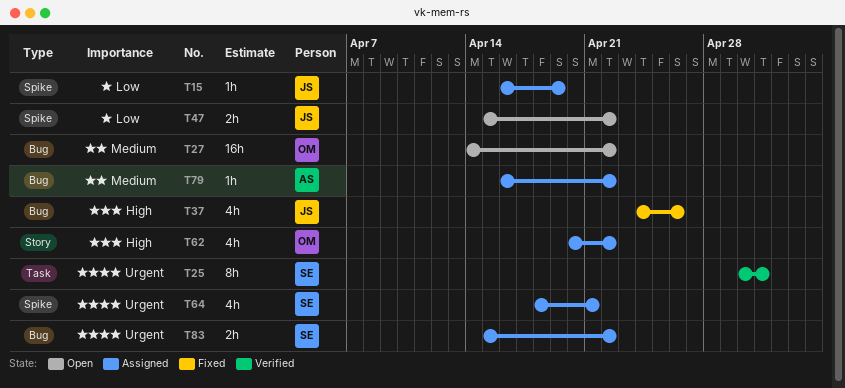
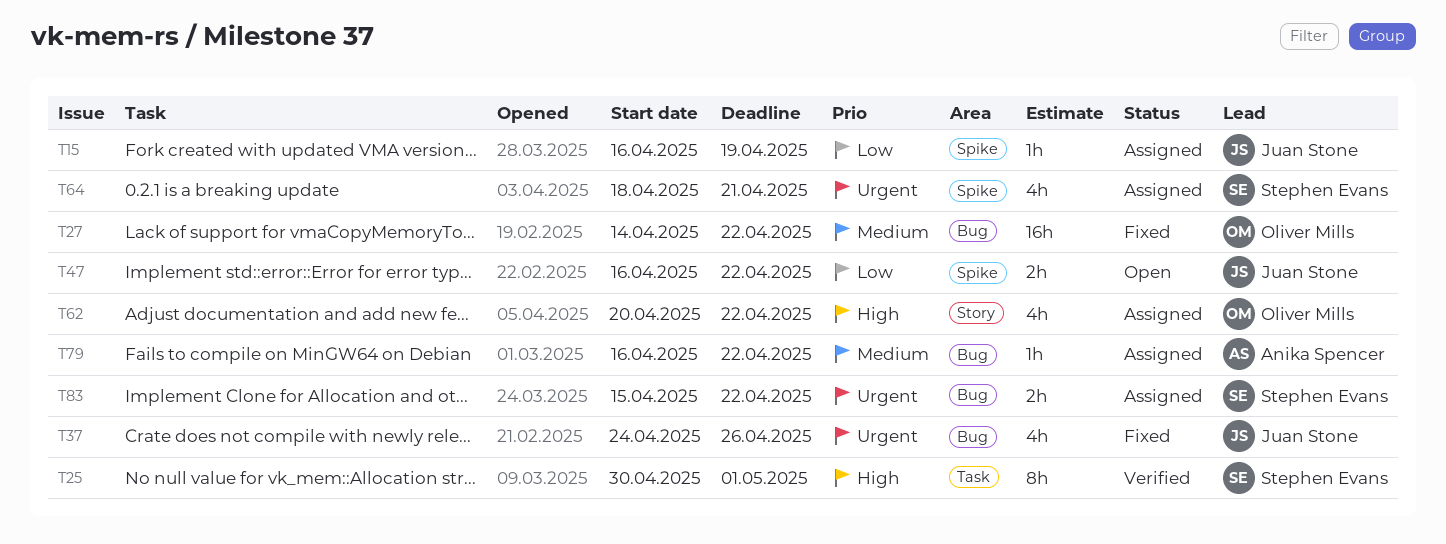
T25, priority: Urgent -> High
T27, status: Open -> Fixed
T37, priority: High -> Urgent
T47, start: Apr 15 -> Apr 16

